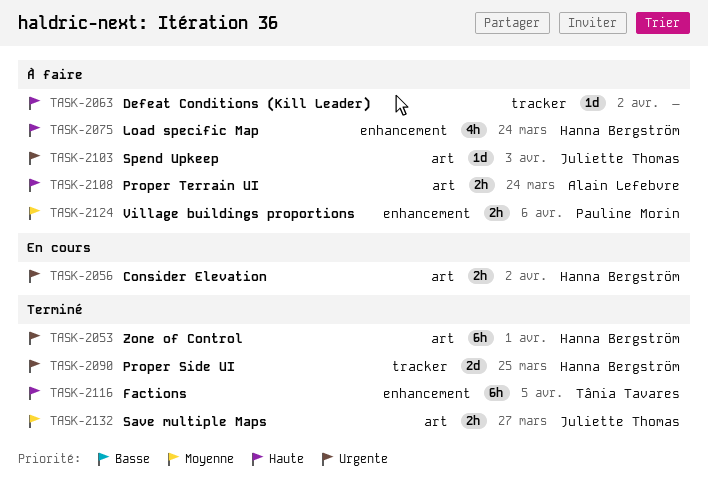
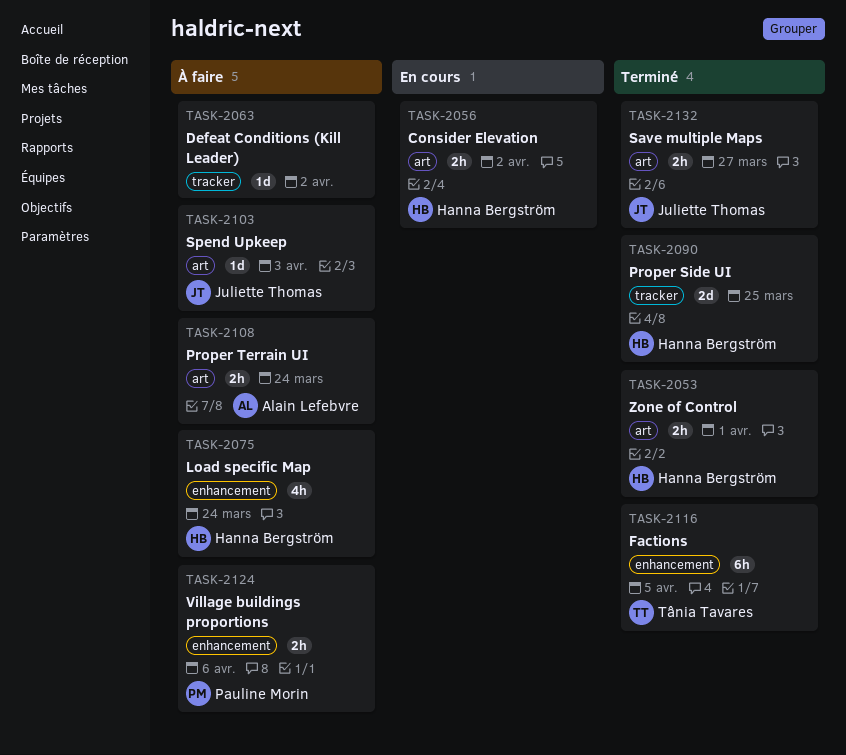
TASK-2053, estimate: 6h -> 2h

